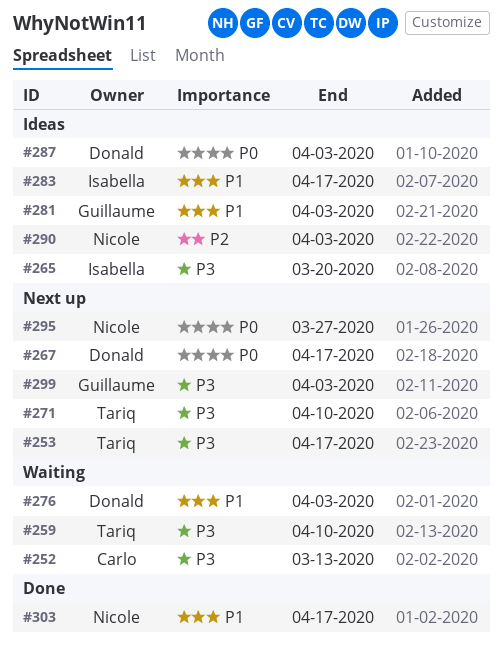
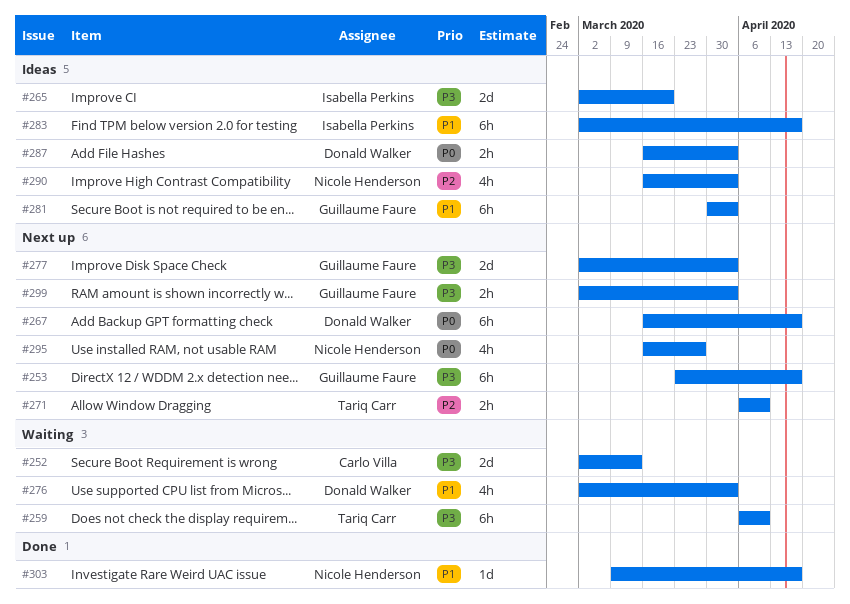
#253, owner: Tariq Carr -> Guillaume Faure
#271, priority: P3 -> P2
#277: none -> present

